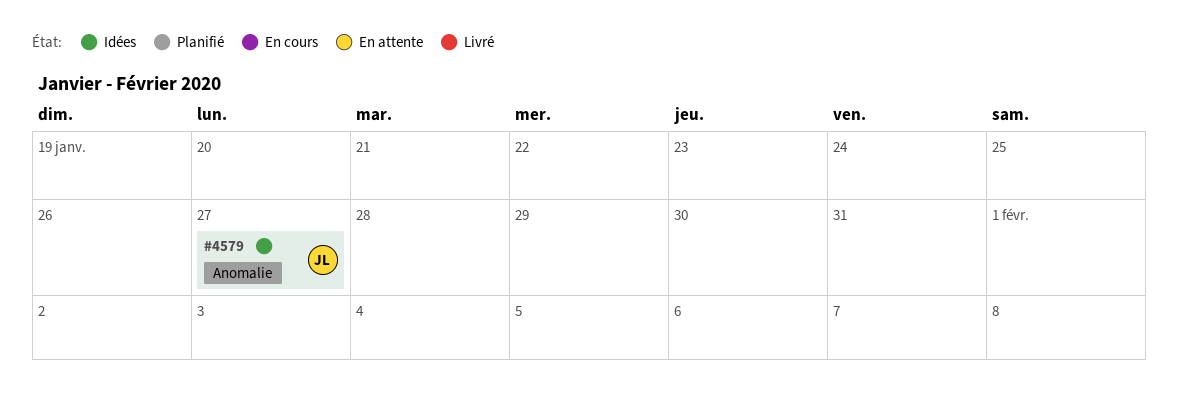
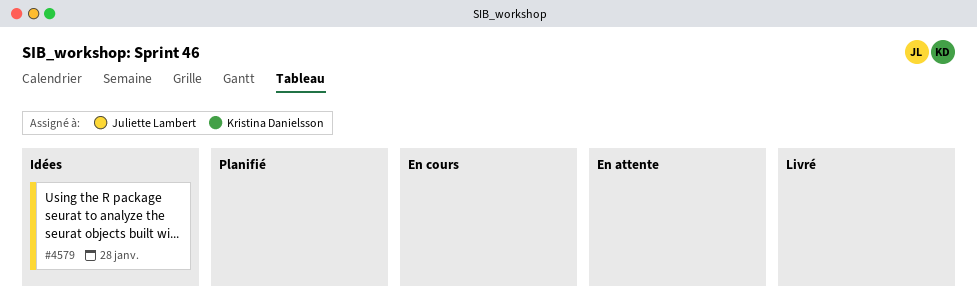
#4579, due: Jan 27 -> Jan 28

